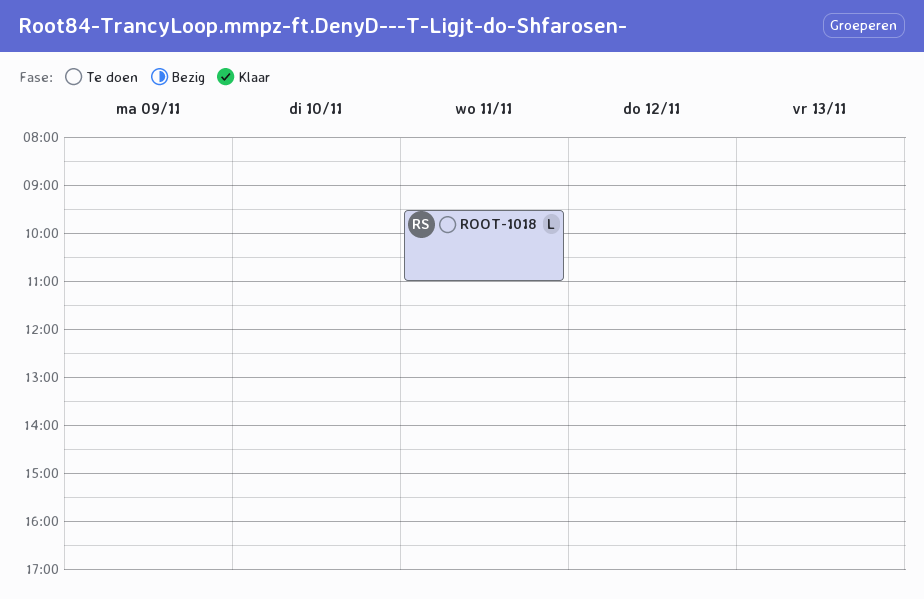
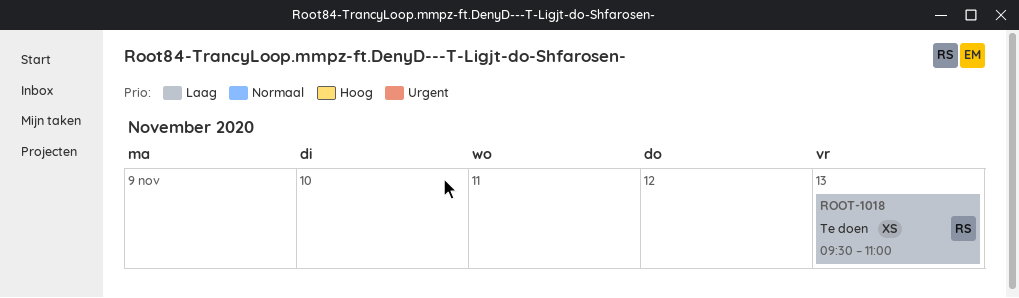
ROOT-1018, estimate: L -> XS
ROOT-1018, day: Nov 11 -> Nov 13

